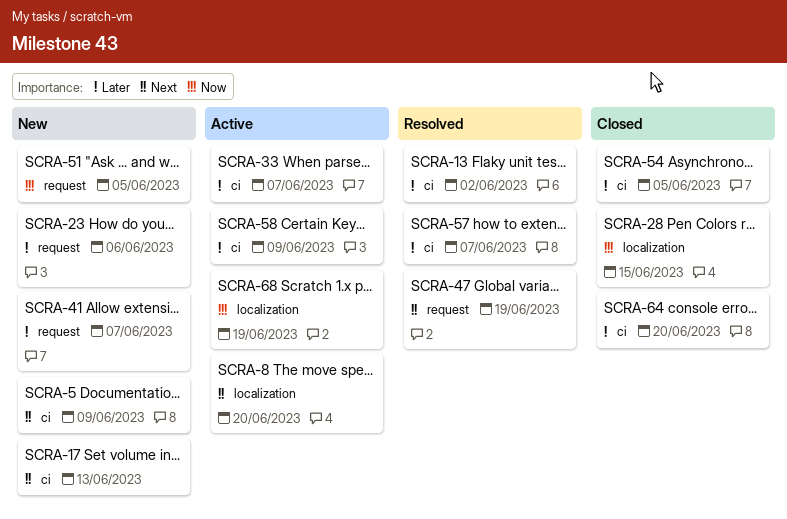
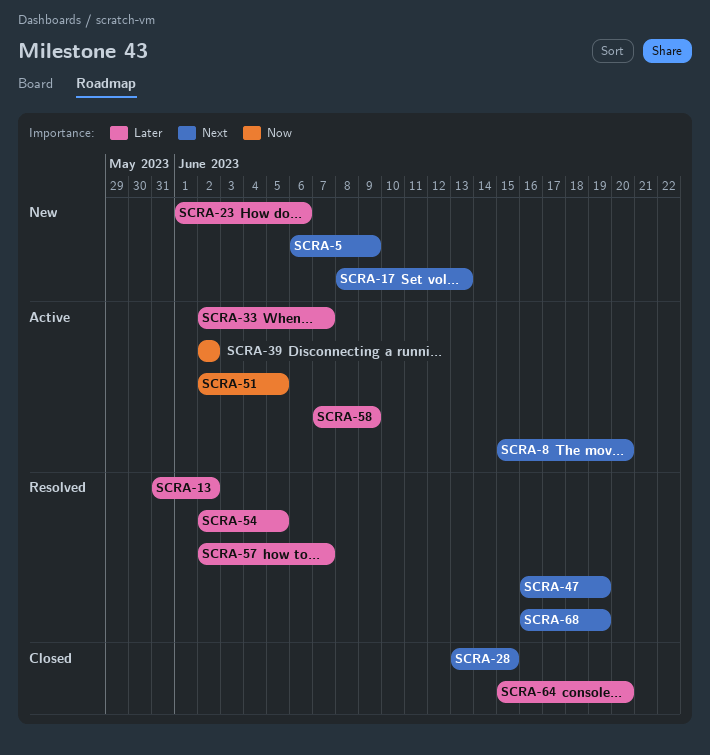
SCRA-28, priority: Now -> Next
SCRA-39: none -> present
SCRA-41: present -> none
SCRA-51, status: New -> Active
SCRA-54, status: Closed -> Resolved
SCRA-68, status: Active -> Resolved
SCRA-68, priority: Now -> Next

